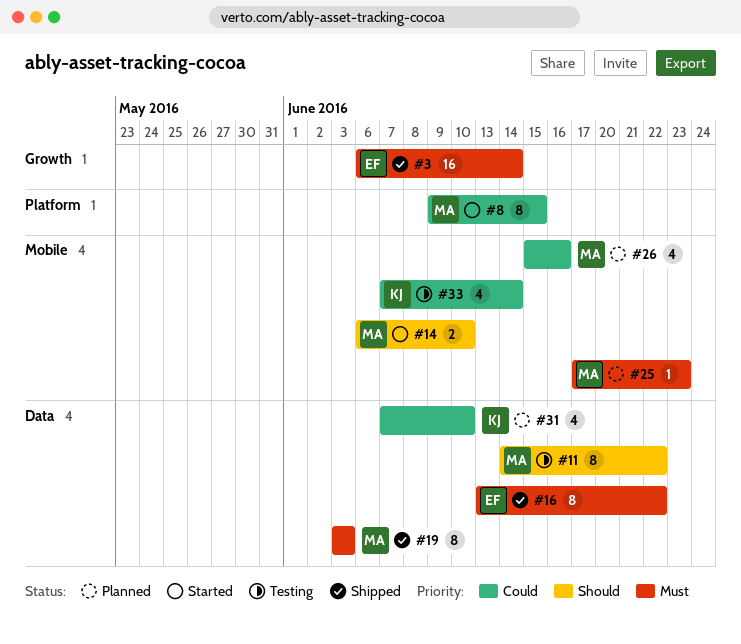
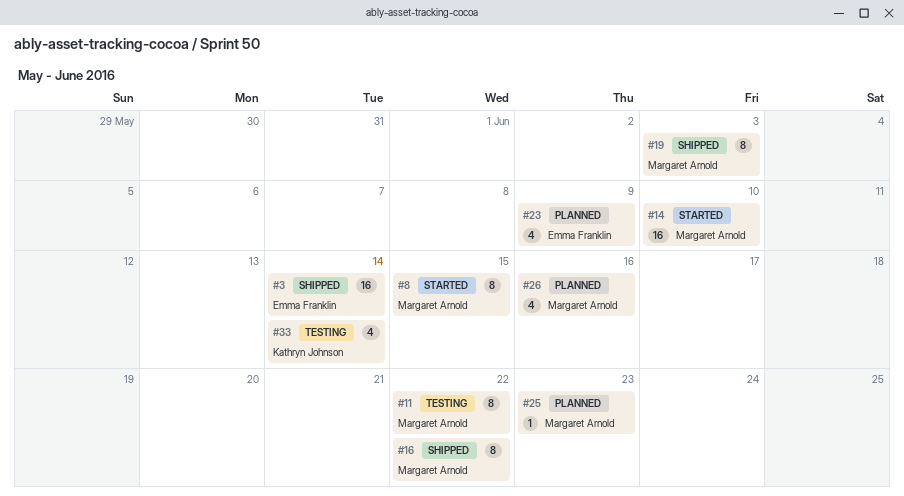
#14, estimate: 2 -> 16
#16, owner: Emma Franklin -> Margaret Arnold
#23: none -> present
#31: present -> none

